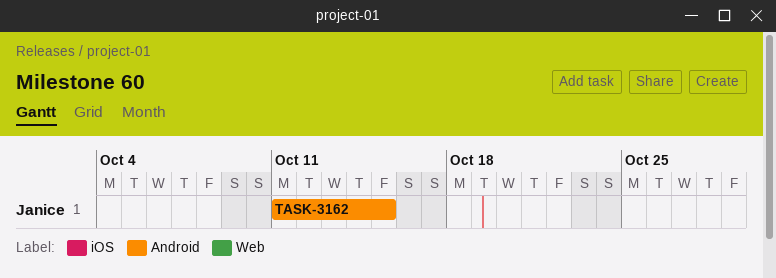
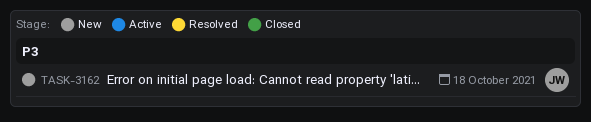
TASK-3162, due: Oct 15 -> Oct 18

